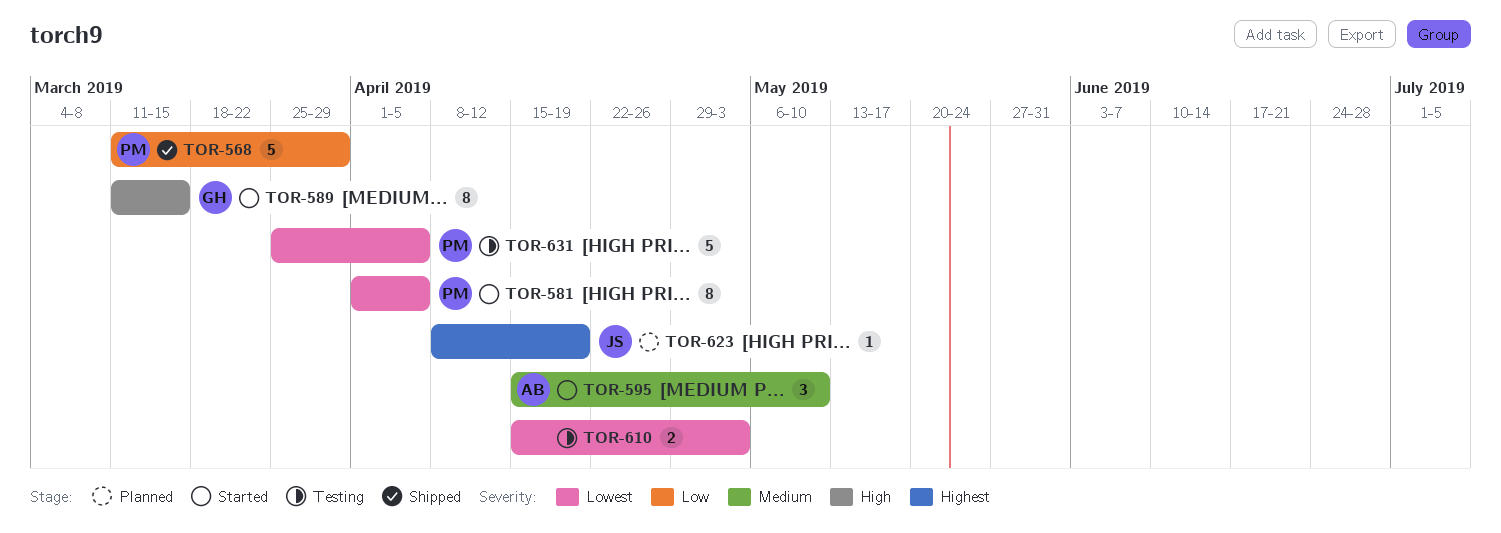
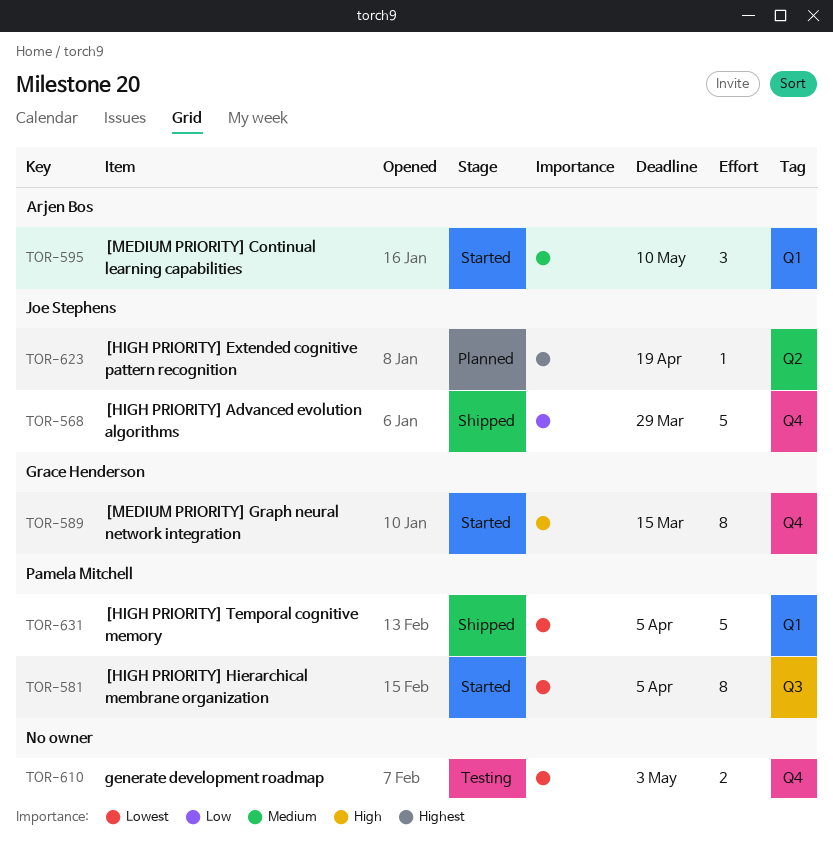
TOR-568, owner: Pamela Mitchell -> Joe Stephens
TOR-631, status: Testing -> Shipped

